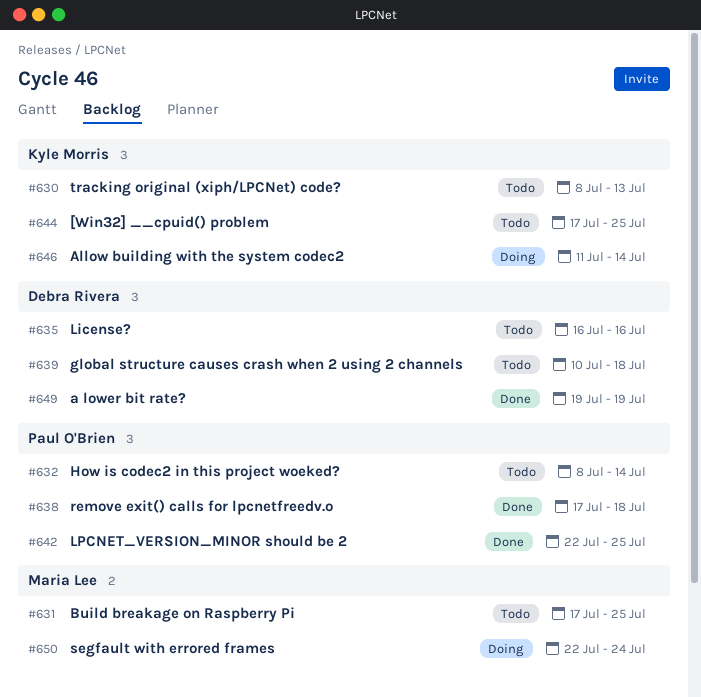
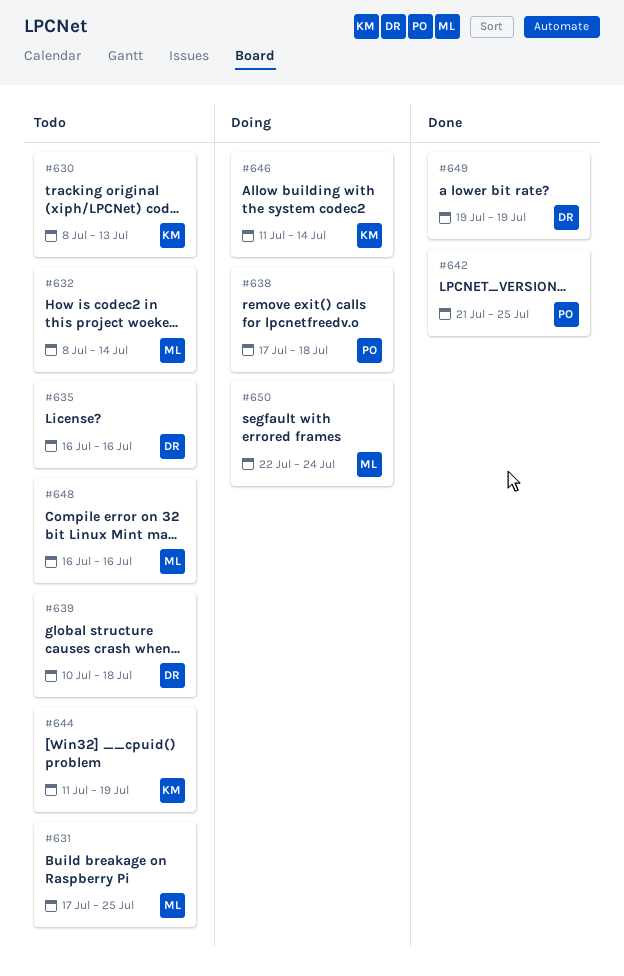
#632, owner: Paul O'Brien -> Maria Lee
#638, status: Done -> Doing
#642, start: Jul 22 -> Jul 21
#644, start: Jul 17 -> Jul 11
#644, due: Jul 25 -> Jul 19
#648: none -> present

